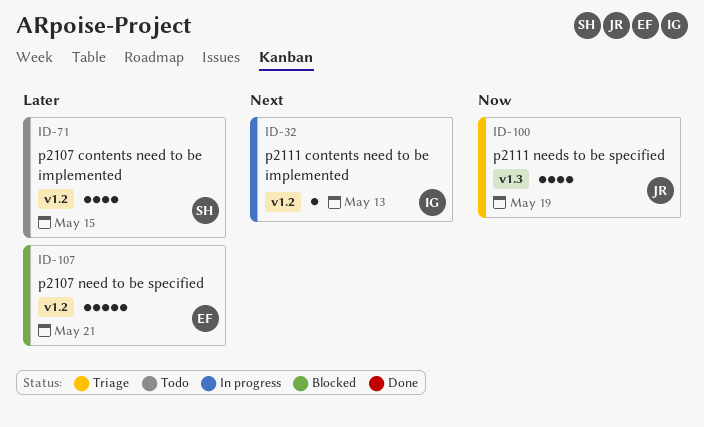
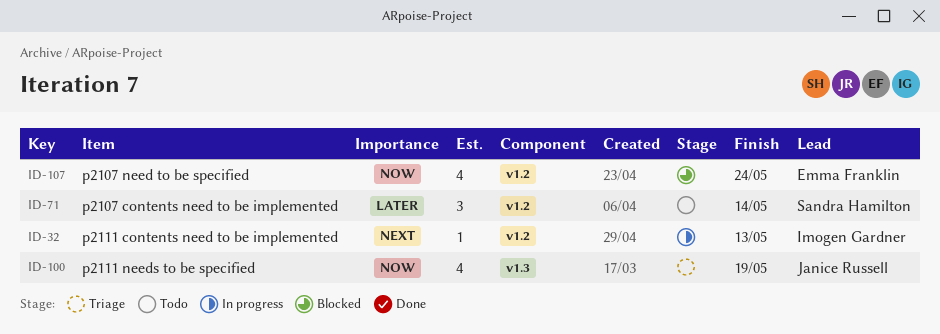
ID-71, estimate: 4 -> 3
ID-71, due: May 15 -> May 14
ID-107, priority: Later -> Now
ID-107, estimate: 5 -> 4
ID-107, due: May 21 -> May 24

